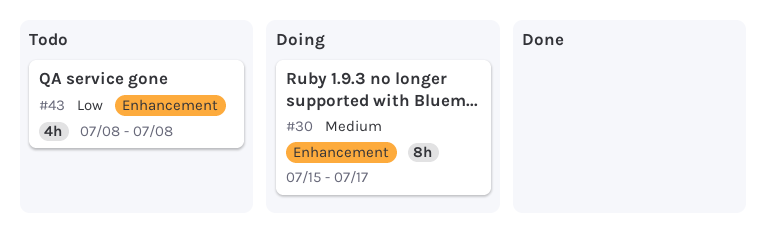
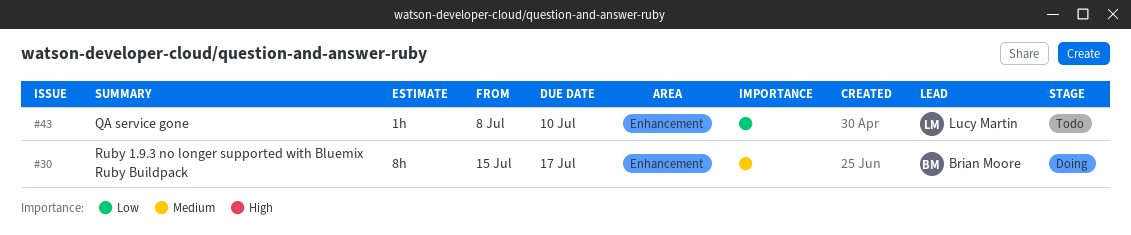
#43, estimate: 4h -> 1h
#43, due: Jul 8 -> Jul 10

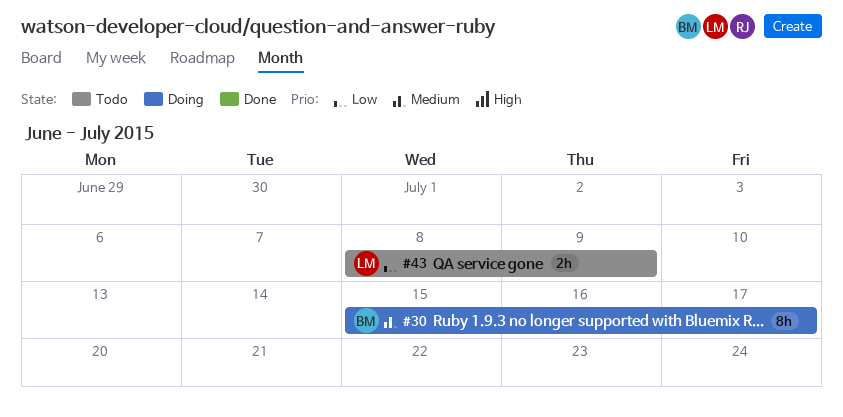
#43, estimate: 1h -> 2h
#43, due: Jul 10 -> Jul 9

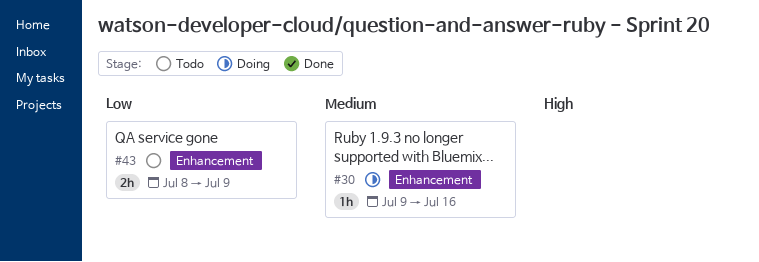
#30, estimate: 8h -> 1h
#30, start: Jul 15 -> Jul 9
#30, due: Jul 17 -> Jul 16

